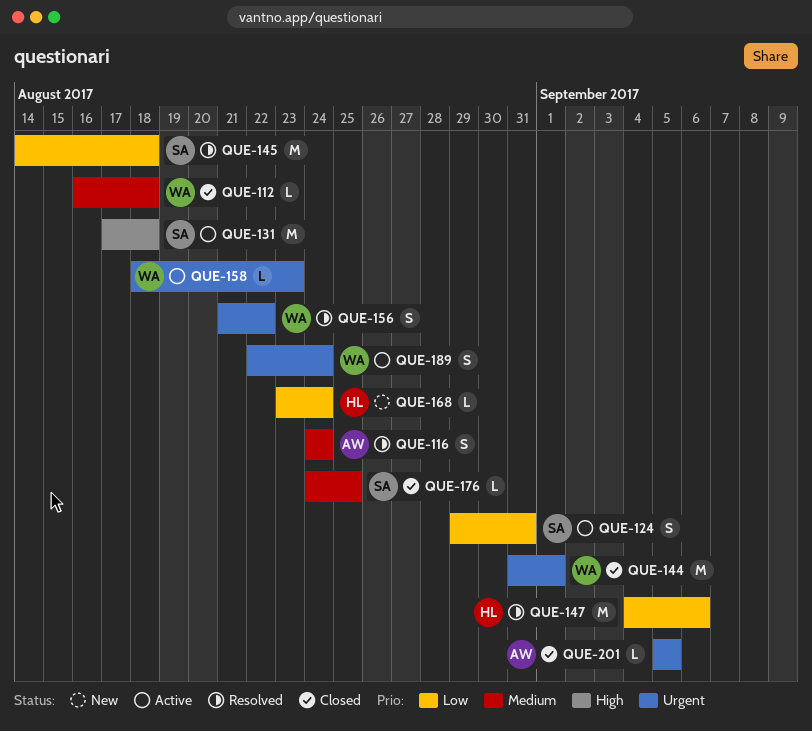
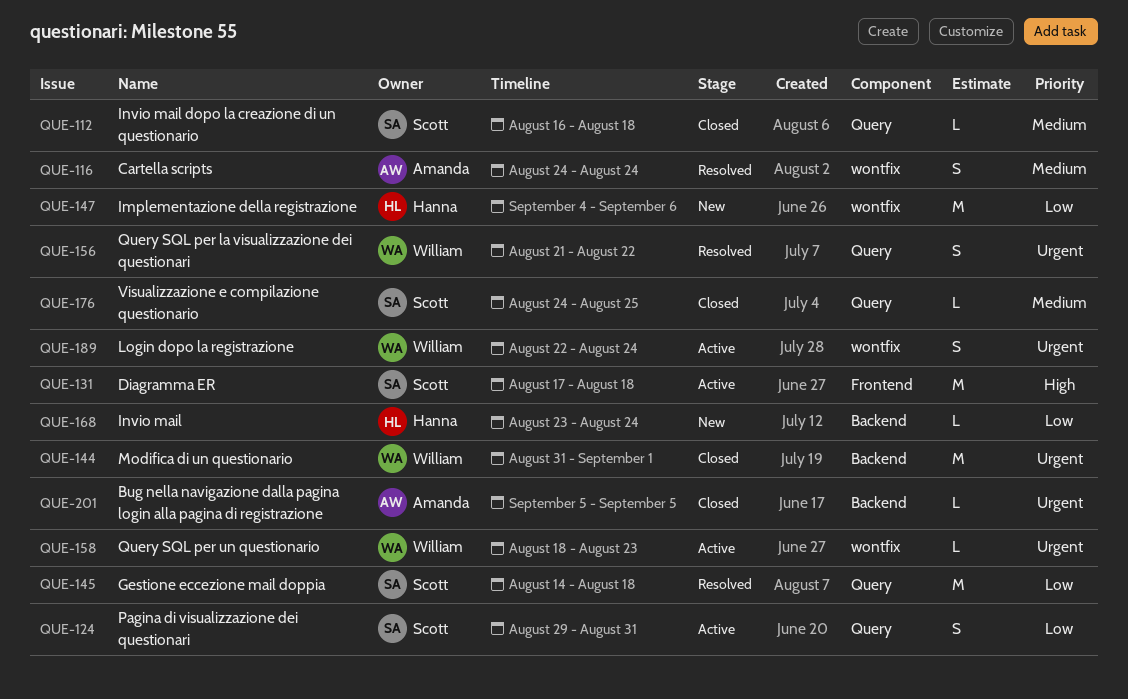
QUE-112, owner: William -> Scott
QUE-147, status: Resolved -> New

